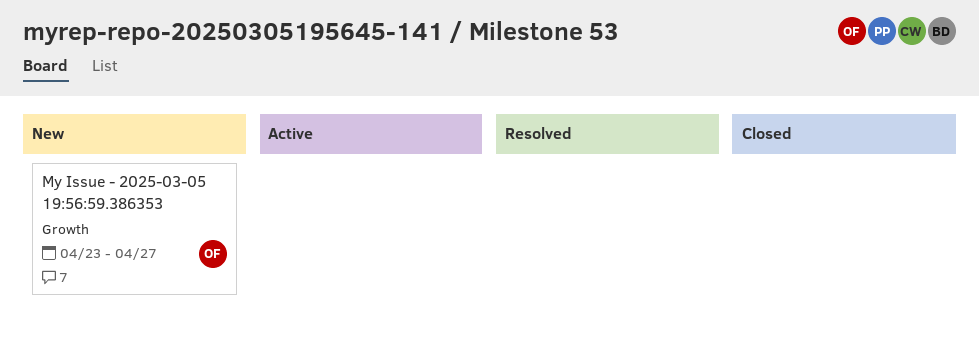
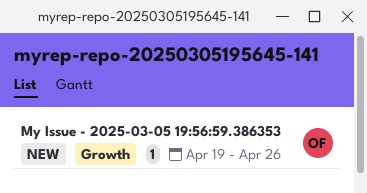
My Issue - 2025-03-05 19:56:59.386353, start: Apr 23 -> Apr 19
My Issue - 2025-03-05 19:56:59.386353, due: Apr 27 -> Apr 26

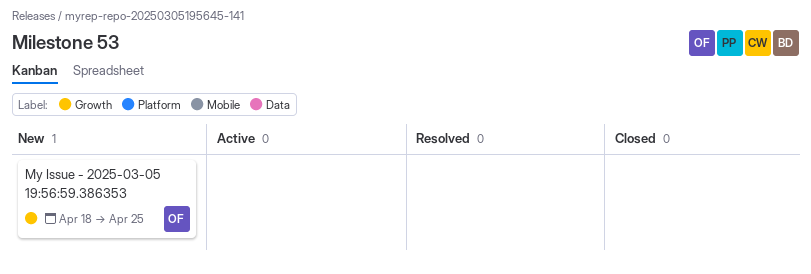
My Issue - 2025-03-05 19:56:59.386353, start: Apr 19 -> Apr 18
My Issue - 2025-03-05 19:56:59.386353, due: Apr 26 -> Apr 25

